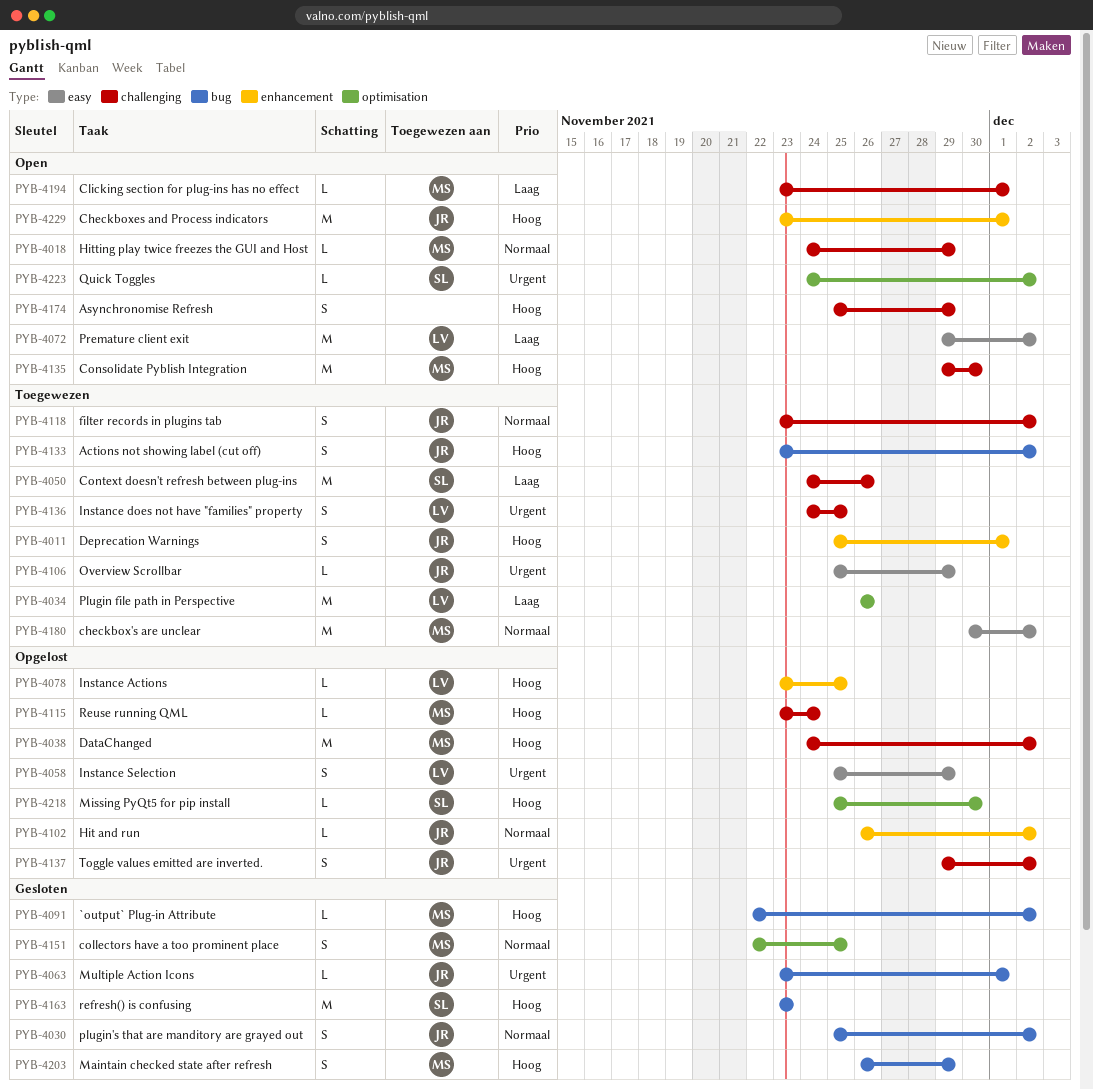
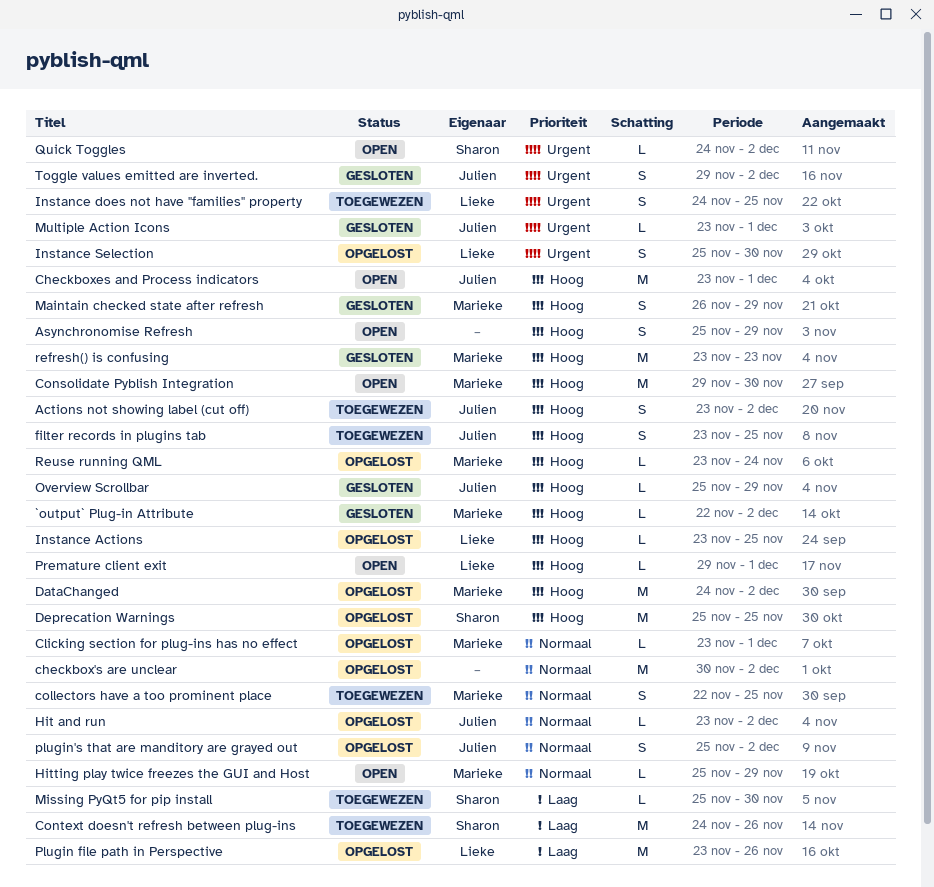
checkbox's are unclear, status: Toegewezen -> Opgelost
checkbox's are unclear, owner: Marieke -> none
Clicking section for plug-ins has no effect, status: Open -> Opgelost
Clicking section for plug-ins has no effect, priority: Laag -> Normaal
collectors have a too prominent place, status: Gesloten -> Toegewezen
Deprecation Warnings, status: Toegewezen -> Opgelost
Deprecation Warnings, owner: Julien -> Sharon
Deprecation Warnings, estimate: S -> M
Deprecation Warnings, due: Dec 1 -> Nov 25
filter records in plugins tab, priority: Normaal -> Hoog
filter records in plugins tab, due: Dec 2 -> Nov 25
Hit and run, start: Nov 26 -> Nov 23
Hitting play twice freezes the GUI and Host, start: Nov 24 -> Nov 25
Instance Selection, due: Nov 29 -> Nov 30
Missing PyQt5 for pip install, status: Opgelost -> Toegewezen
Missing PyQt5 for pip install, priority: Hoog -> Laag
Overview Scrollbar, status: Toegewezen -> Gesloten
Overview Scrollbar, priority: Urgent -> Hoog
Plugin file path in Perspective, status: Toegewezen -> Opgelost
Plugin file path in Perspective, start: Nov 26 -> Nov 23
plugin's that are manditory are grayed out, status: Gesloten -> Opgelost
Premature client exit, priority: Laag -> Hoog
Premature client exit, estimate: M -> L
Premature client exit, due: Dec 2 -> Dec 1
refresh() is confusing, owner: Sharon -> Marieke
Toggle values emitted are inverted., status: Opgelost -> Gesloten

